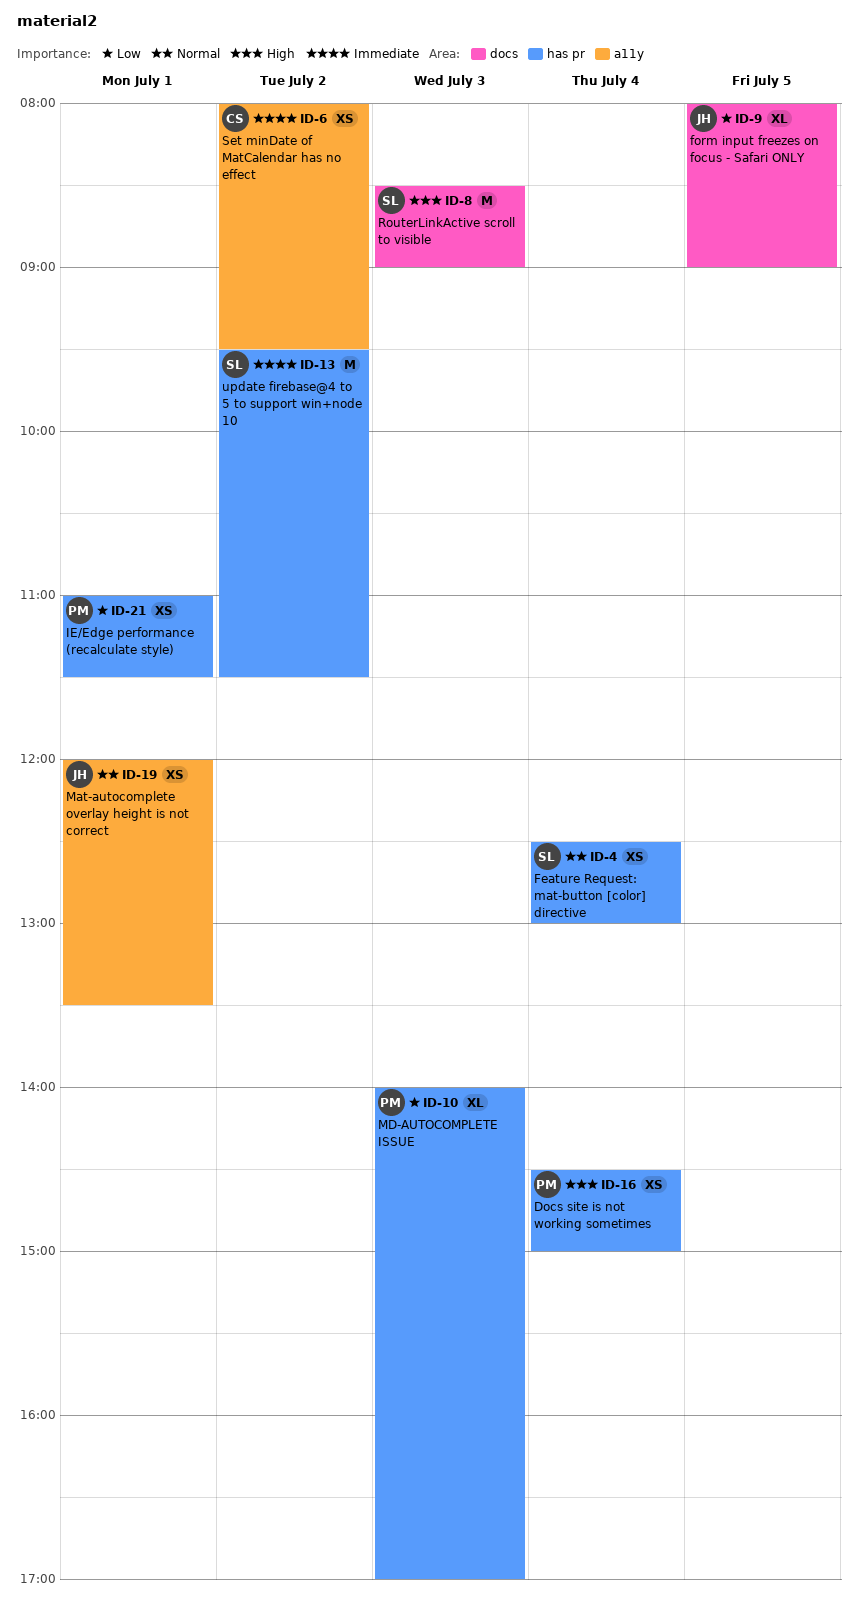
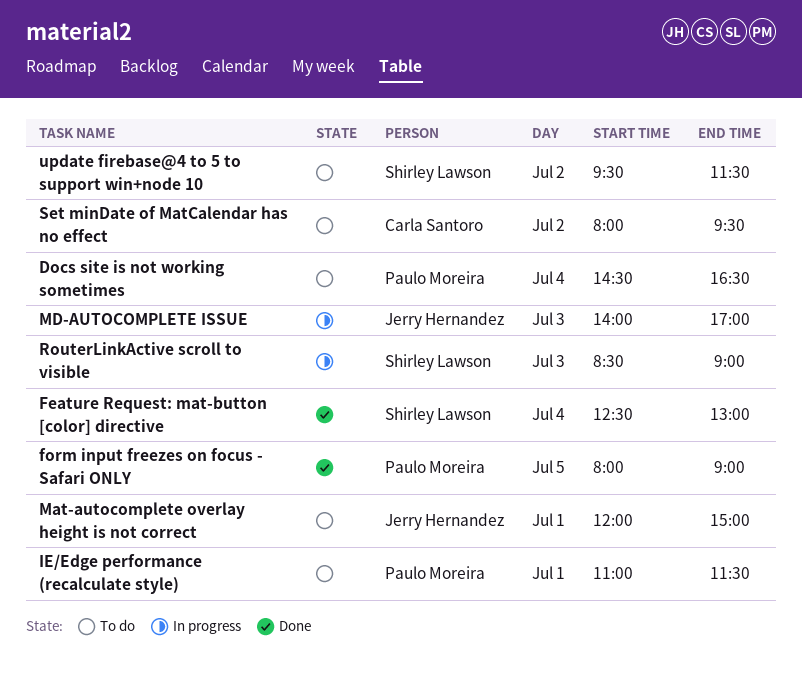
Docs site is not working sometimes, ends: 15:00 -> 16:30
form input freezes on focus - Safari ONLY, owner: Jerry Hernandez -> Paulo Moreira
Mat-autocomplete overlay height is not correct, ends: 13:30 -> 15:00
MD-AUTOCOMPLETE ISSUE, owner: Paulo Moreira -> Jerry Hernandez

